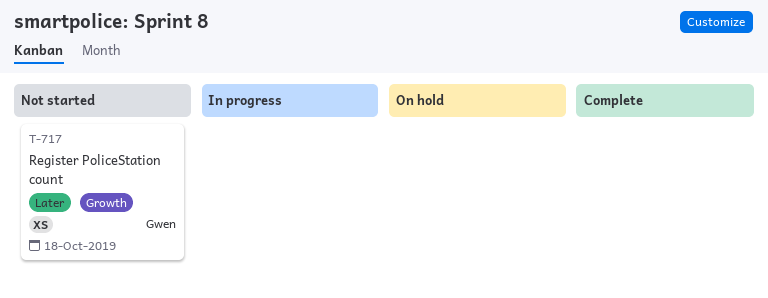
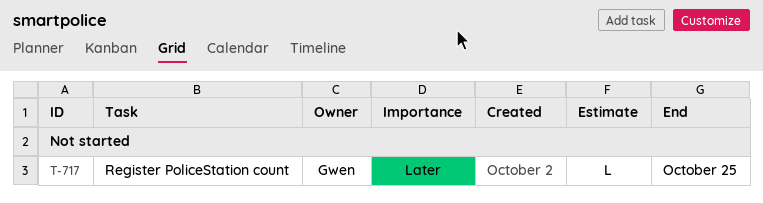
T-717, estimate: XS -> L
T-717, due: Oct 18 -> Oct 25

